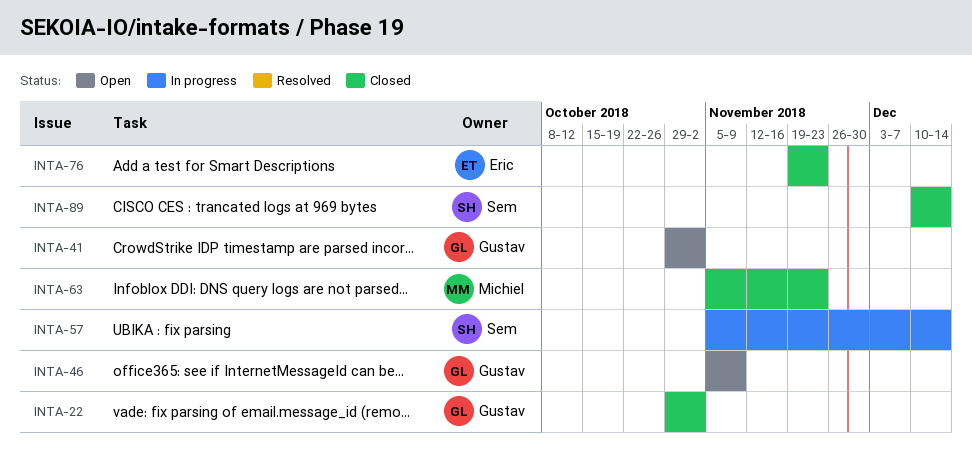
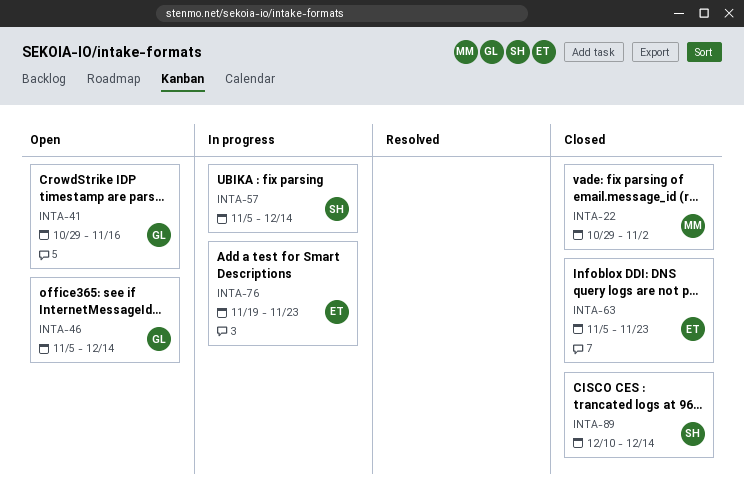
INTA-22, owner: Gustav -> Michiel
INTA-41, due: Nov 2 -> Nov 16
INTA-46, due: Nov 9 -> Dec 14
INTA-63, owner: Michiel -> Eric
INTA-76, status: Closed -> In progress

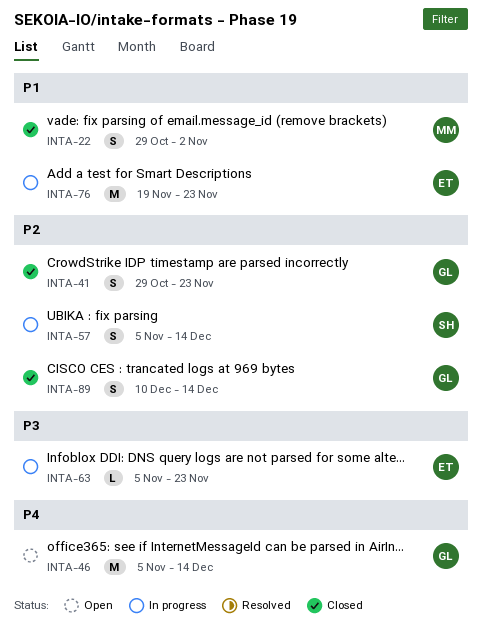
INTA-41, status: Open -> Closed
INTA-41, due: Nov 16 -> Nov 23
INTA-63, status: Closed -> In progress
INTA-89, owner: SH -> GL

